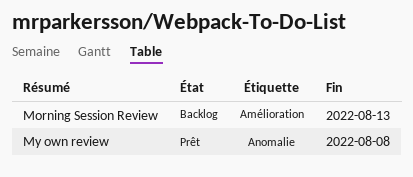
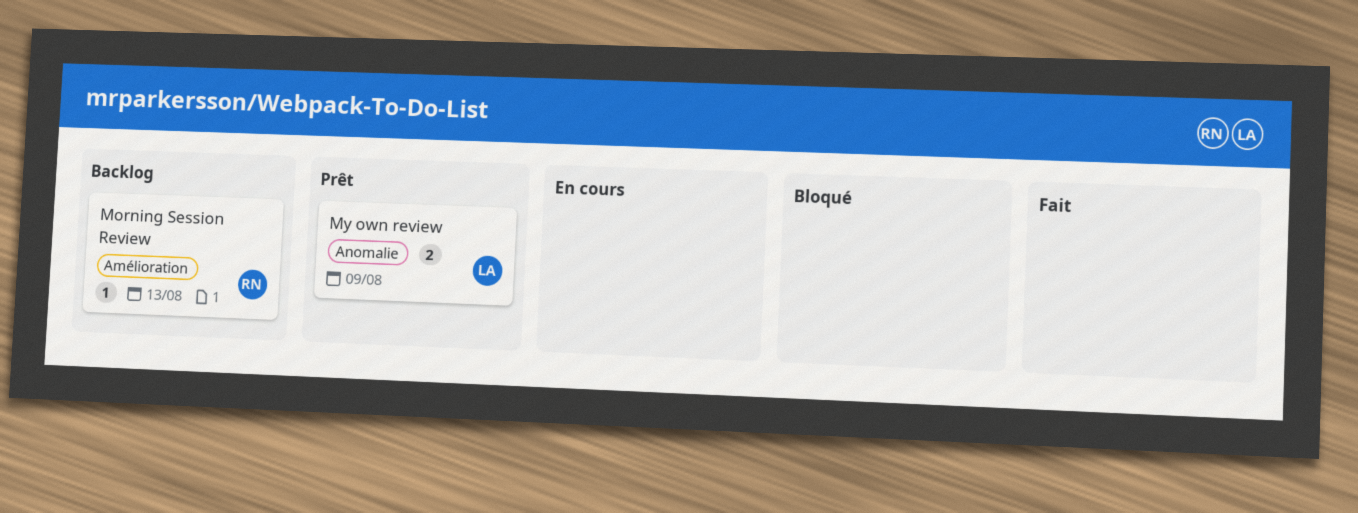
My own review, due: Aug 8 -> Aug 9

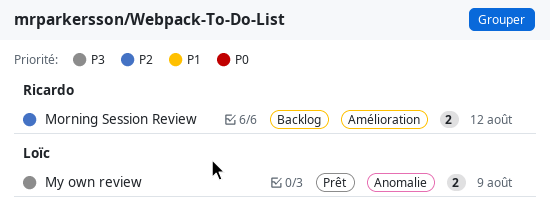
Morning Session Review, estimate: 1 -> 2
Morning Session Review, due: Aug 13 -> Aug 12

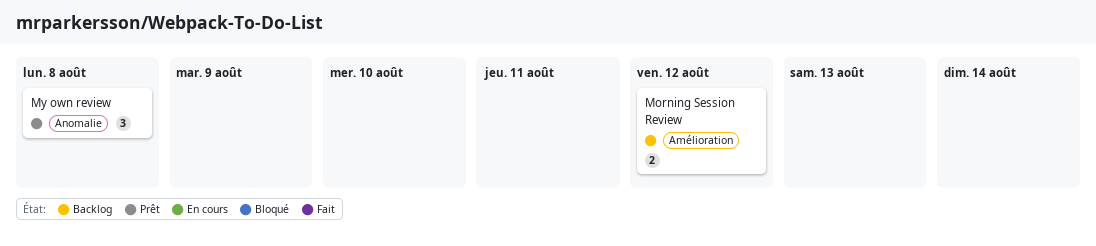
My own review, estimate: 2 -> 3
My own review, due: Aug 9 -> Aug 8

